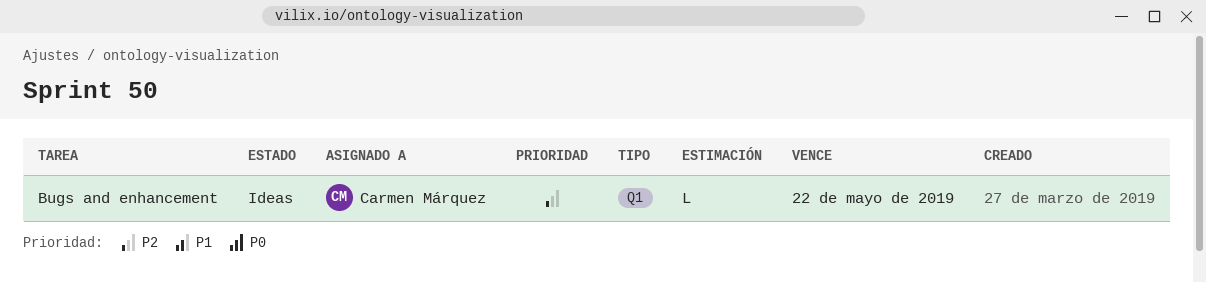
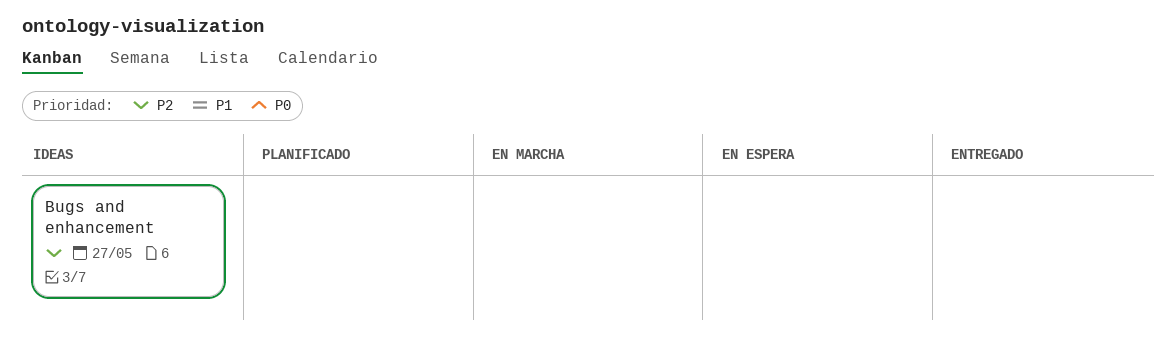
Bugs and enhancement, due: May 22 -> May 27

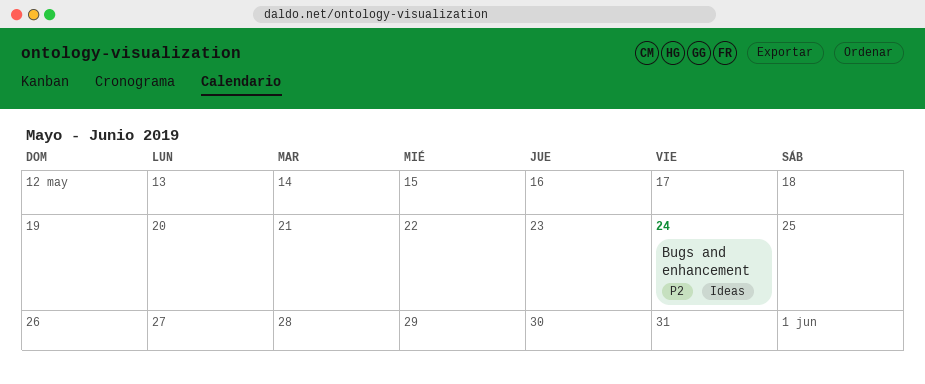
Bugs and enhancement, due: May 27 -> May 24

